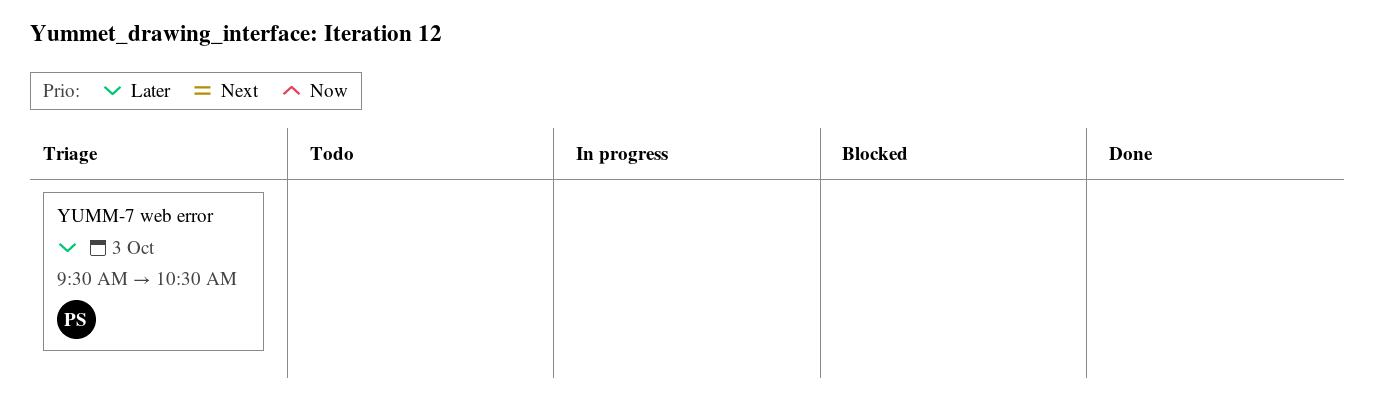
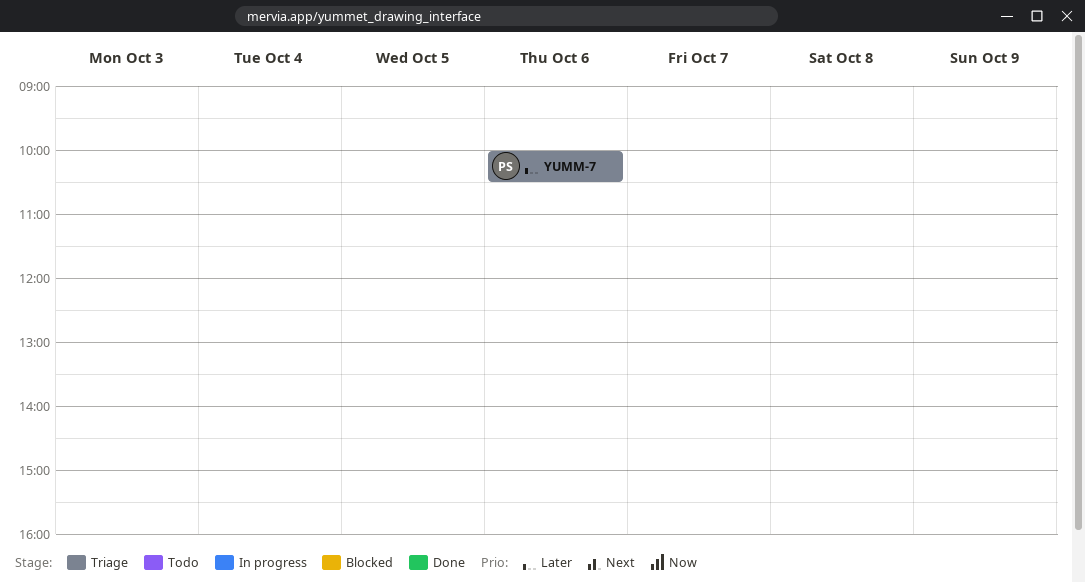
YUMM-7, day: Oct 3 -> Oct 6
YUMM-7, begins: 09:30 -> 10:00

